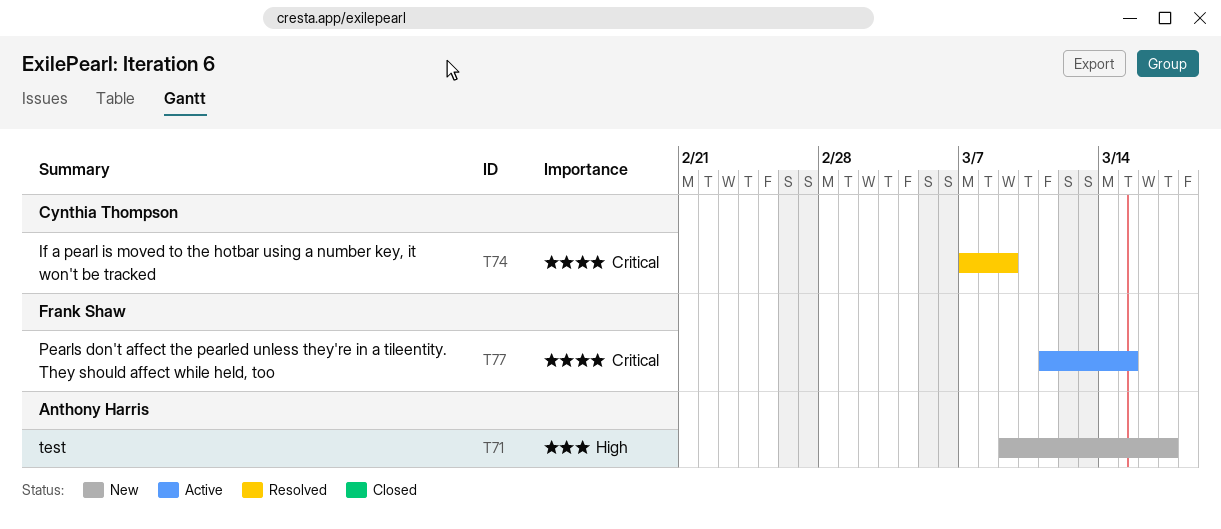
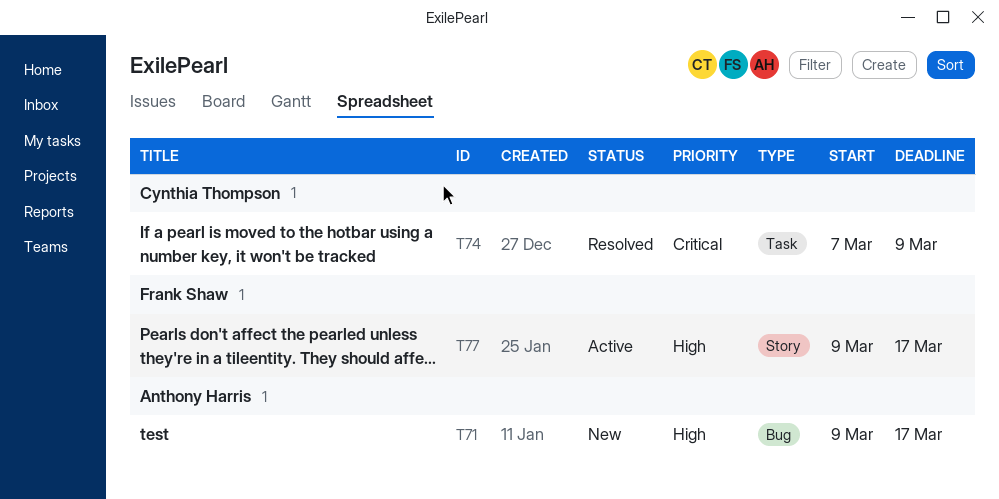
T77, priority: Critical -> High
T77, start: Mar 11 -> Mar 9
T77, due: Mar 15 -> Mar 17

